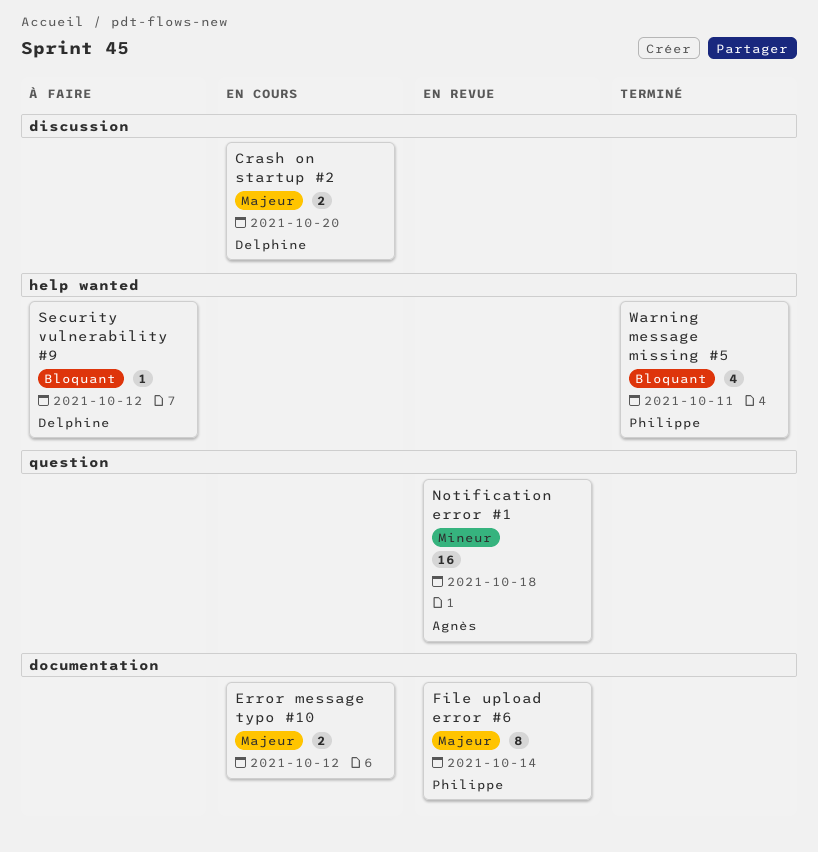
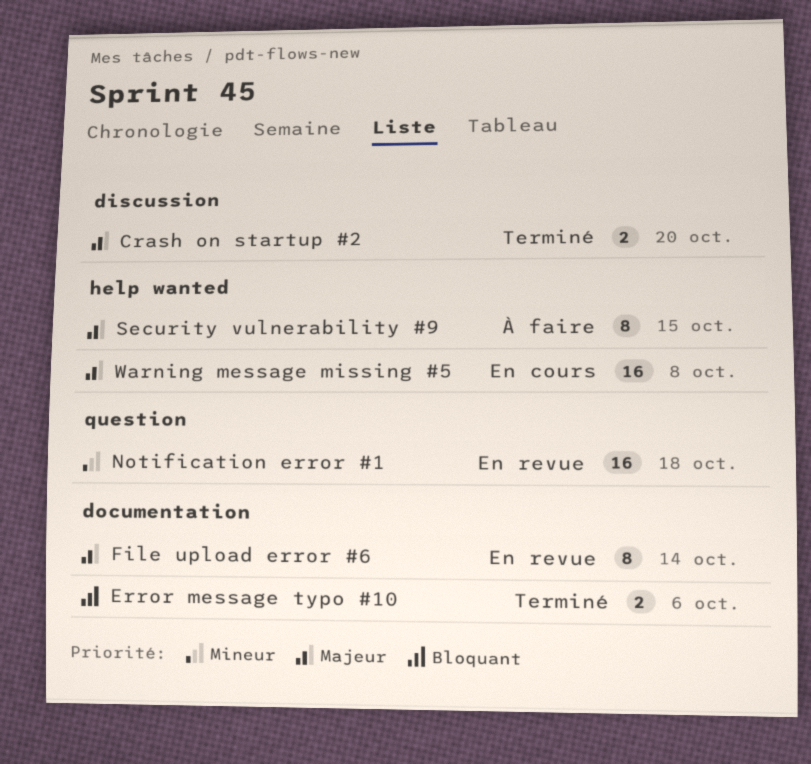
Crash on startup #2, status: En cours -> Terminé
Error message typo #10, status: En cours -> Terminé
Error message typo #10, priority: Majeur -> Bloquant
Error message typo #10, due: Oct 12 -> Oct 6
Security vulnerability #9, priority: Bloquant -> Majeur
Security vulnerability #9, estimate: 1 -> 8
Security vulnerability #9, due: Oct 12 -> Oct 15
Warning message missing #5, status: Terminé -> En cours
Warning message missing #5, priority: Bloquant -> Majeur
Warning message missing #5, estimate: 4 -> 16
Warning message missing #5, due: Oct 11 -> Oct 8

